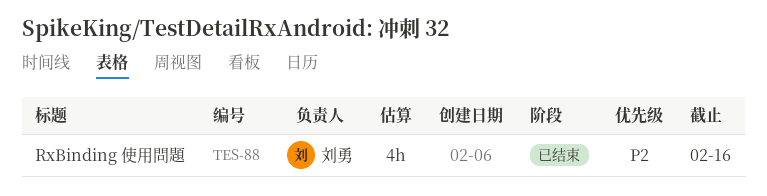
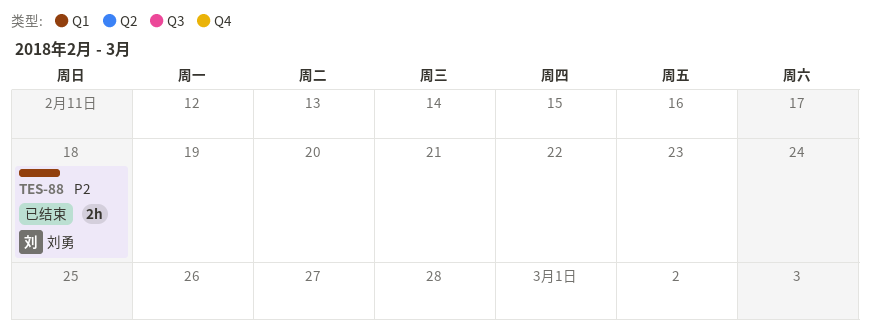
TES-88, estimate: 4h -> 2h
TES-88, due: Feb 16 -> Feb 18

